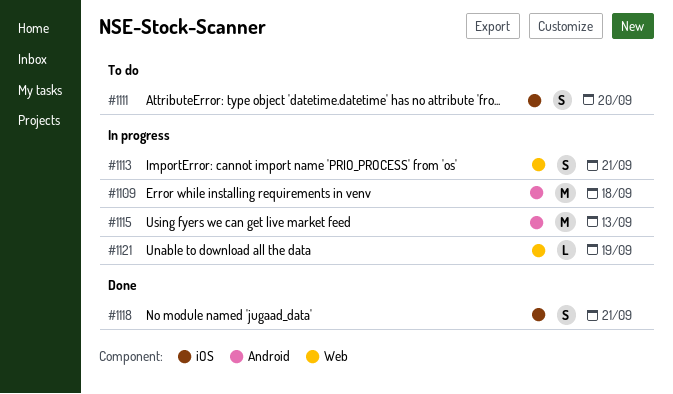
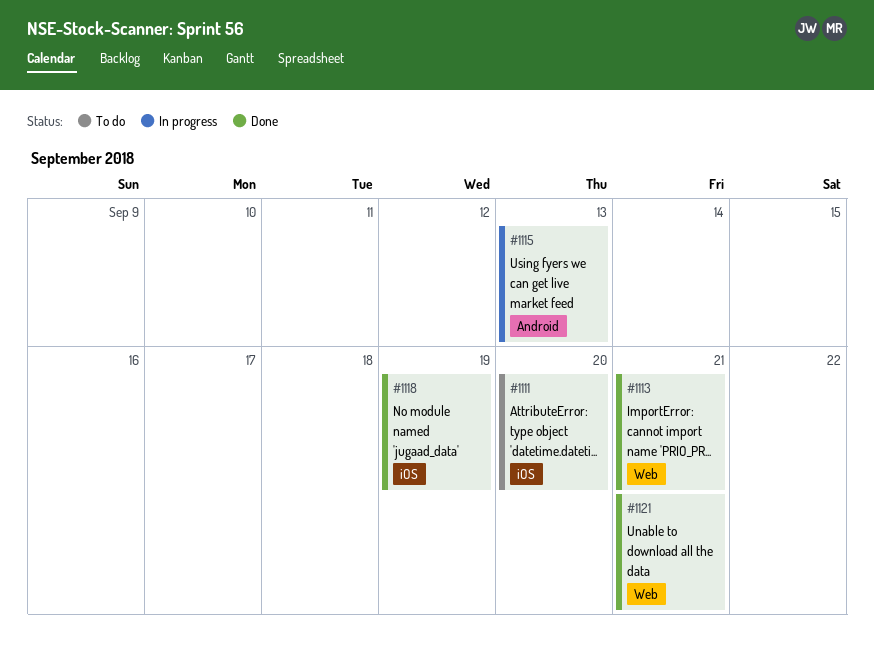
#1109: present -> none
#1113, status: In progress -> Done
#1118, due: Sep 21 -> Sep 19
#1121, status: In progress -> Done
#1121, due: Sep 19 -> Sep 21

